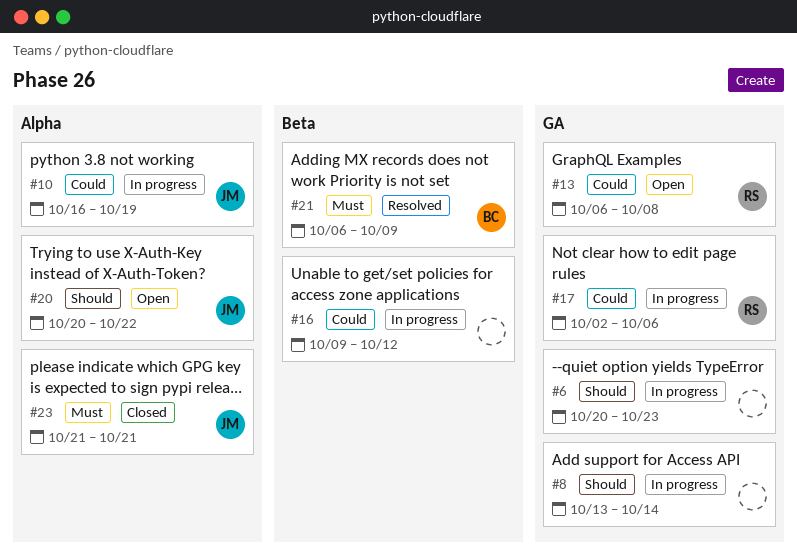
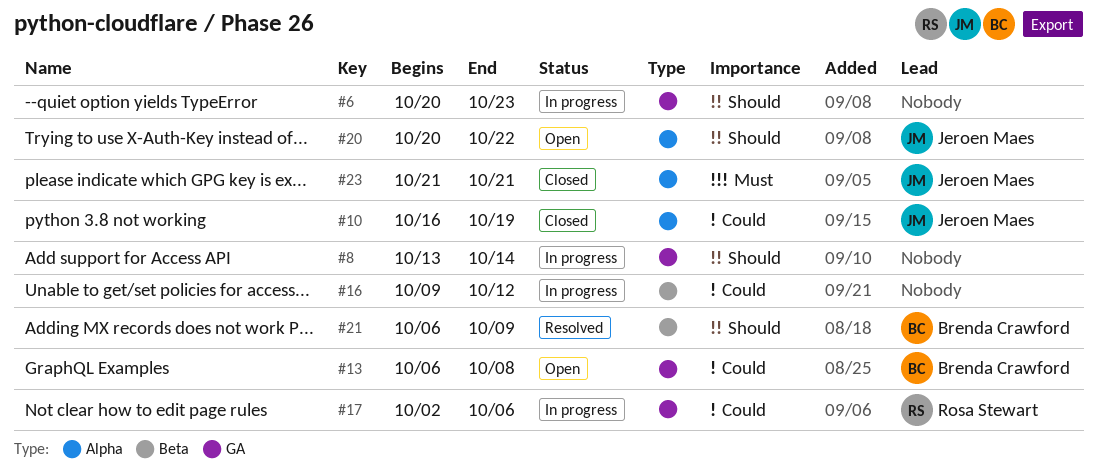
#10, status: In progress -> Closed
#13, owner: Rosa Stewart -> Brenda Crawford
#21, priority: Must -> Should

